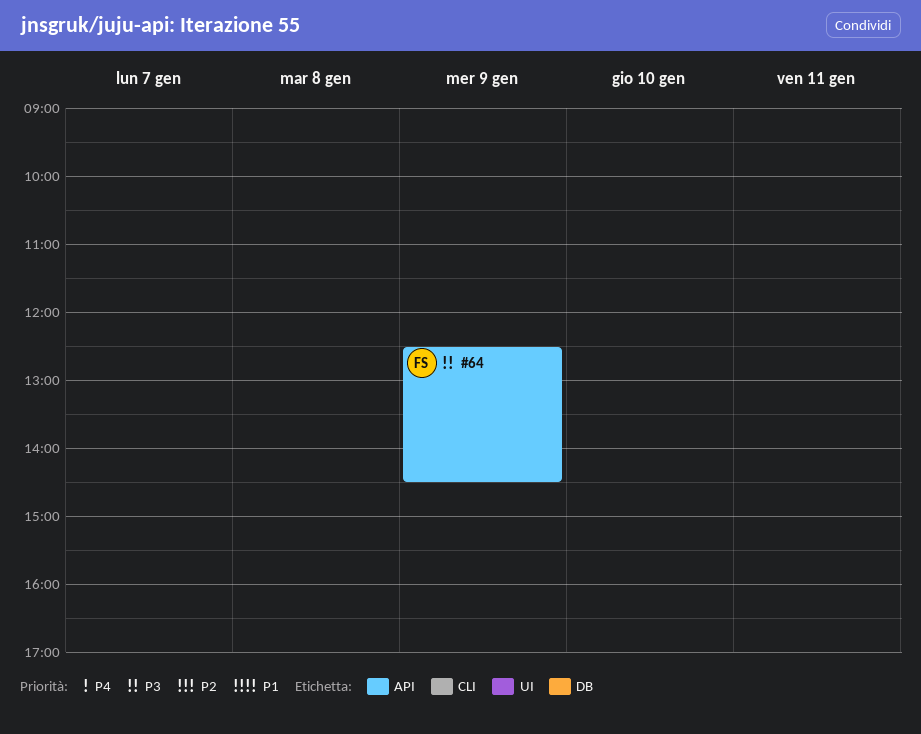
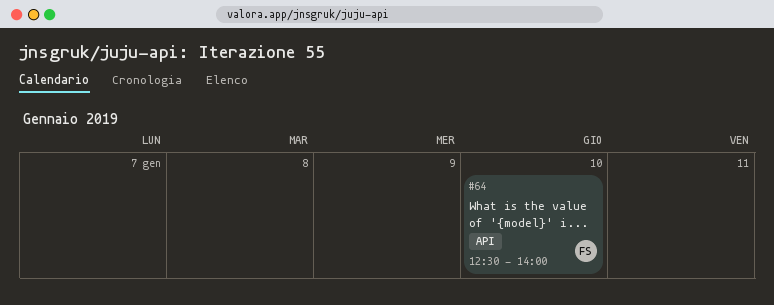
#64, day: Jan 9 -> Jan 10
#64, ends: 14:30 -> 14:00

